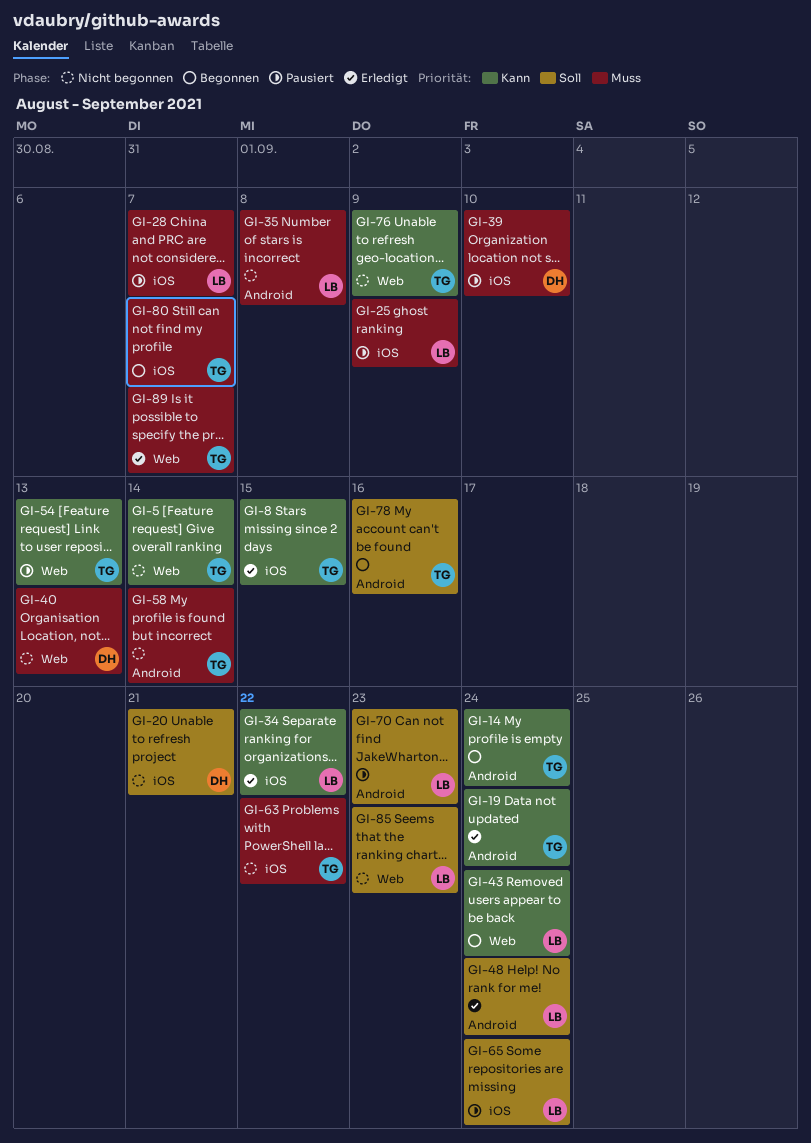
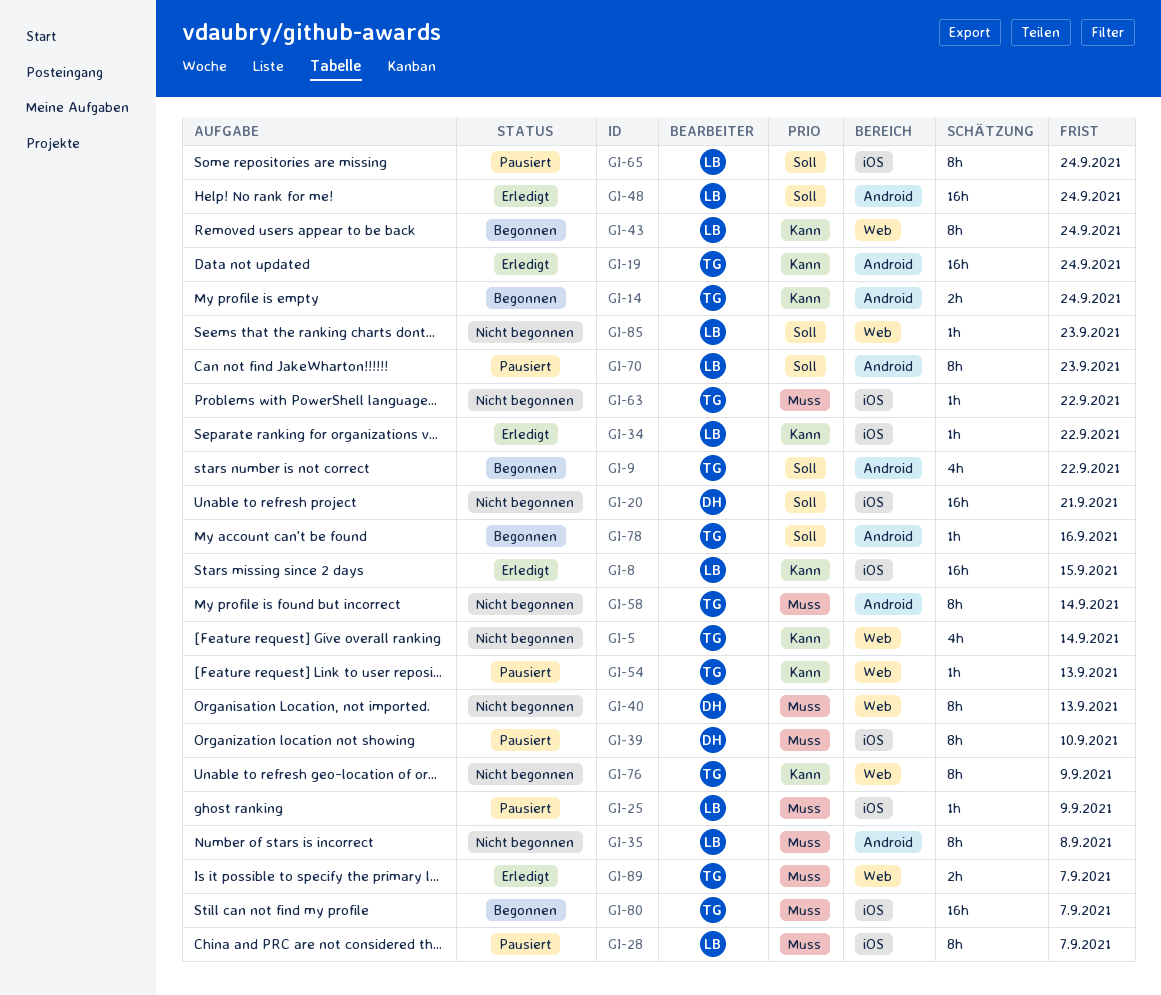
GI-8, owner: TG -> LB
GI-9: none -> present

